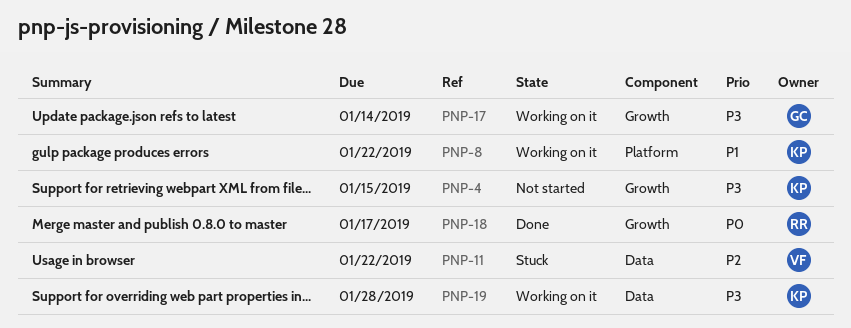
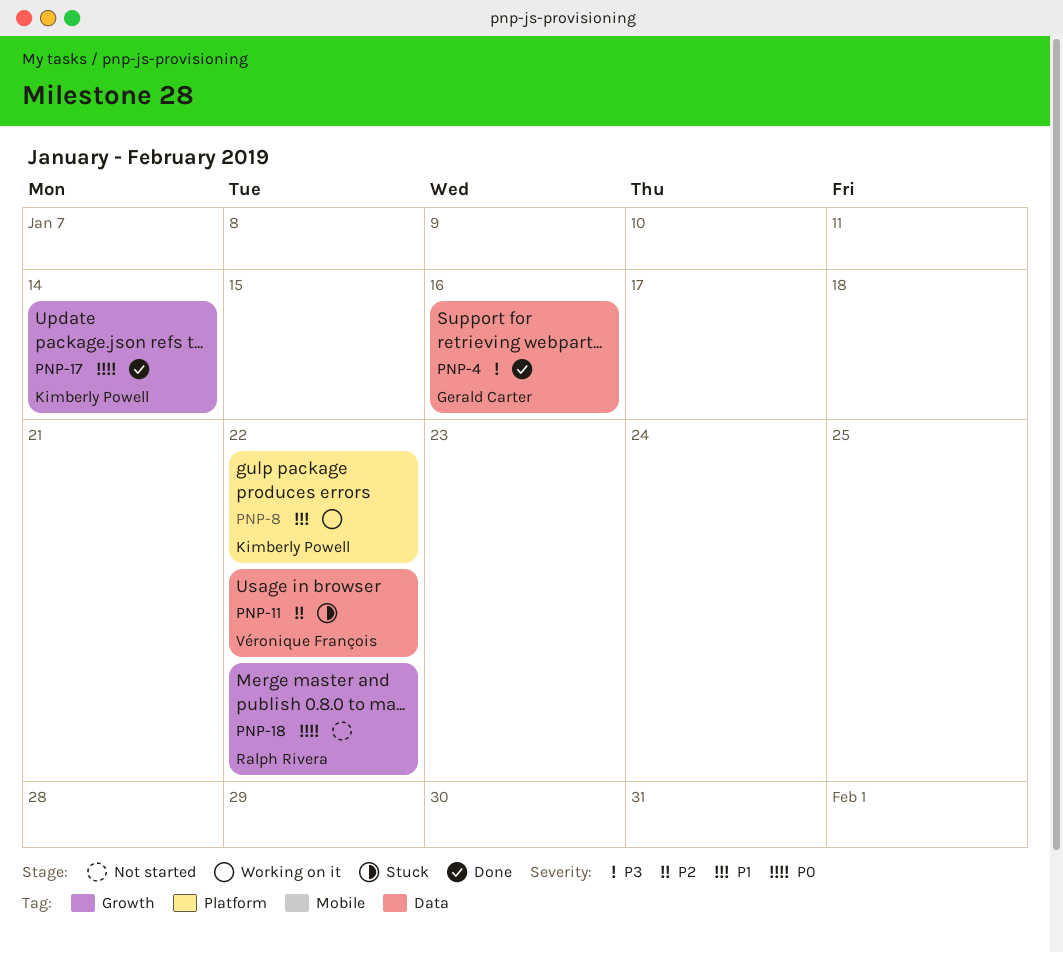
PNP-4, status: Not started -> Done
PNP-4, owner: Kimberly Powell -> Gerald Carter
PNP-4, label: Growth -> Data
PNP-4, due: Jan 15 -> Jan 16
PNP-17, status: Working on it -> Done
PNP-17, owner: Gerald Carter -> Kimberly Powell
PNP-17, priority: P3 -> P0
PNP-18, status: Done -> Not started
PNP-18, due: Jan 17 -> Jan 22
PNP-19: present -> none

